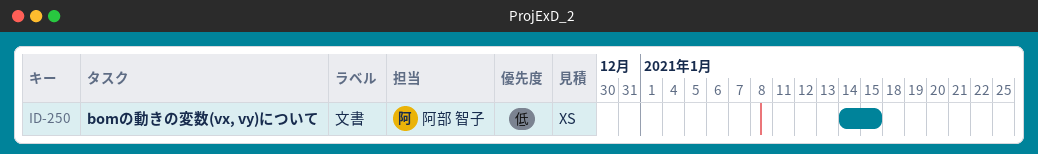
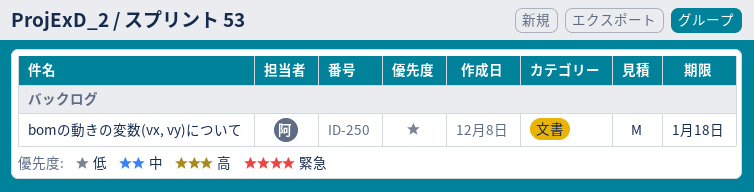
ID-250, estimate: XS -> M
ID-250, due: Jan 15 -> Jan 18

